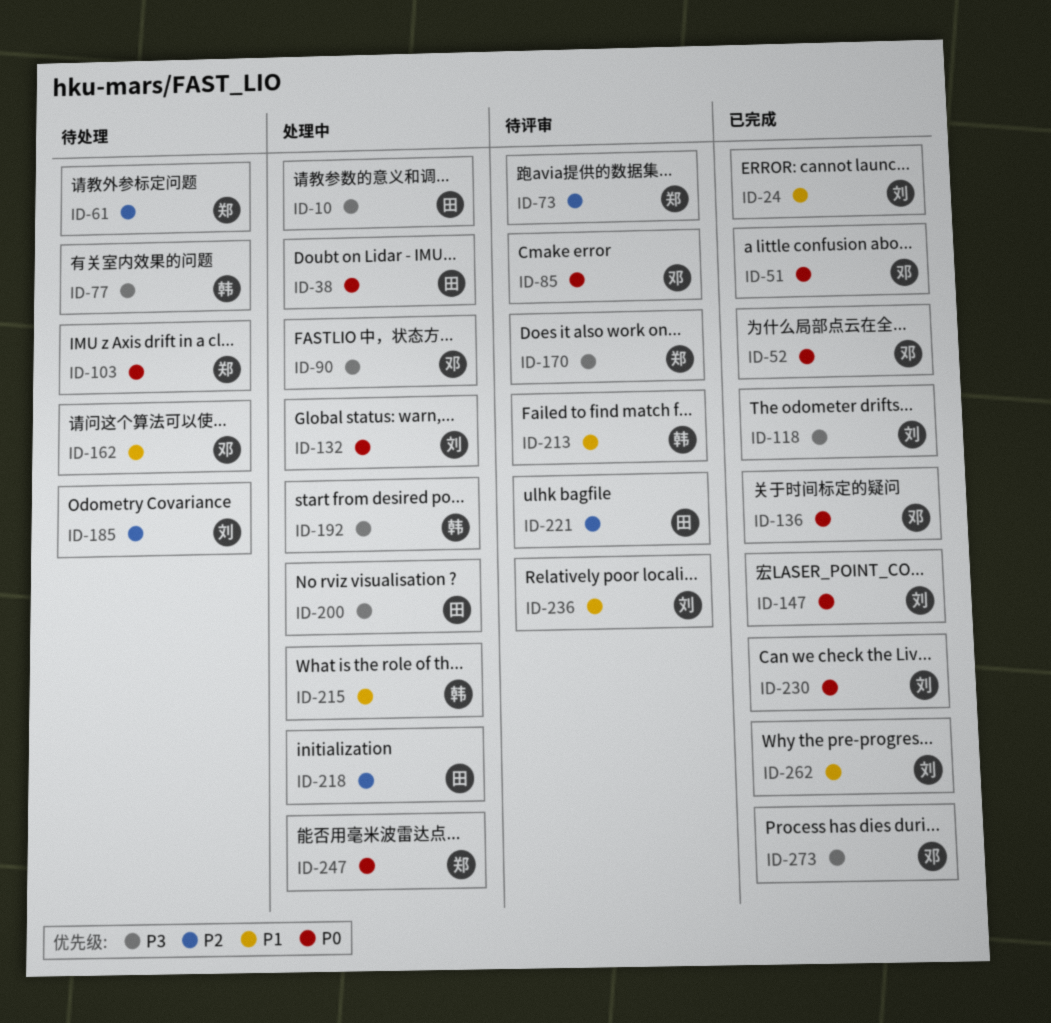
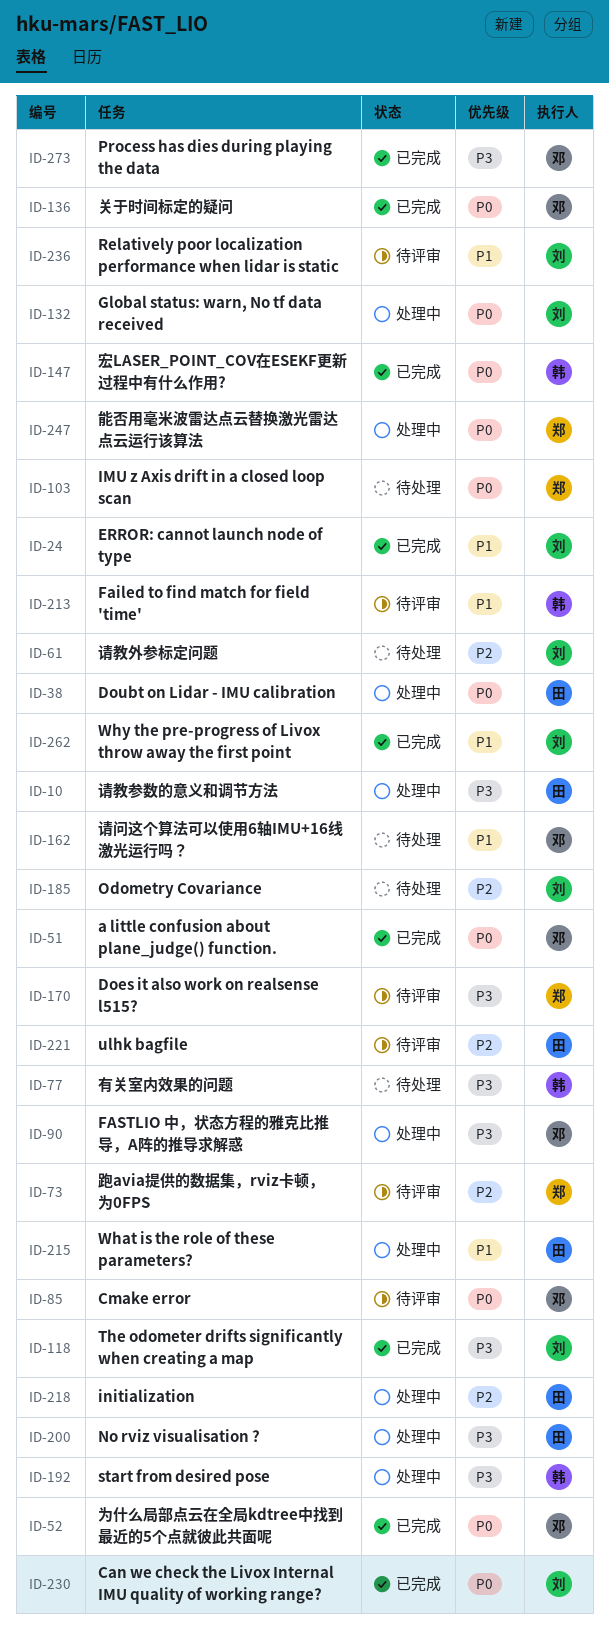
ID-61, owner: 郑 -> 刘
ID-147, owner: 刘 -> 韩
ID-215, owner: 韩 -> 田

